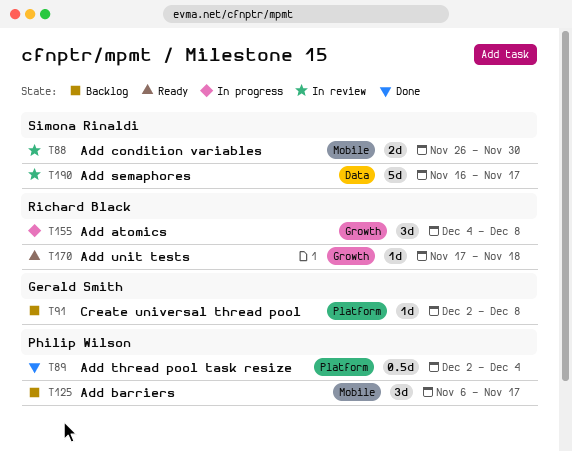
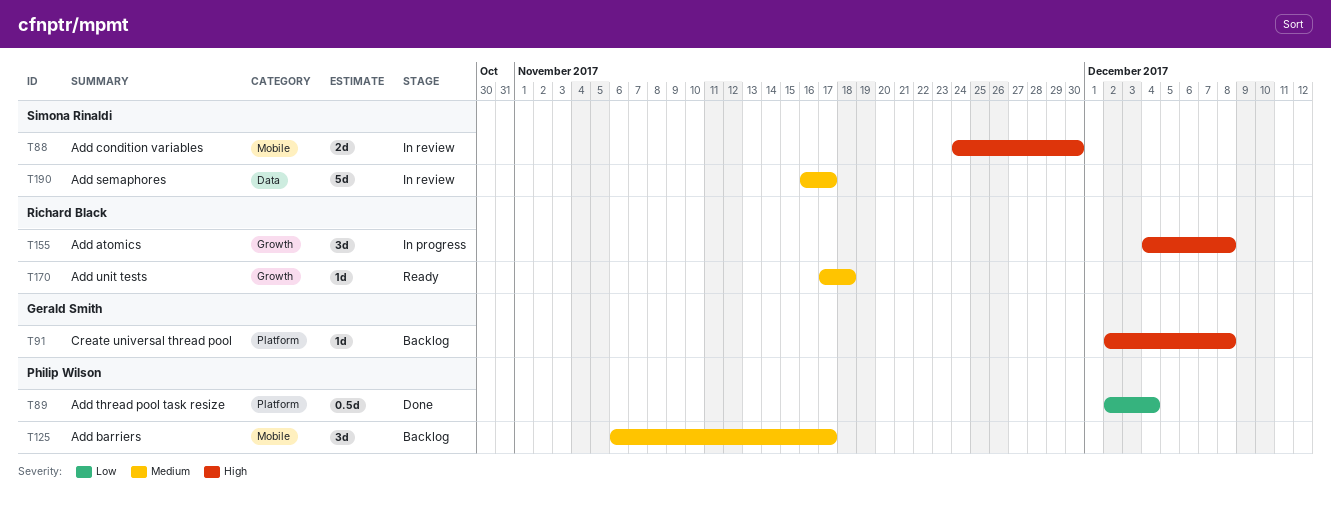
T88, start: Nov 26 -> Nov 24

